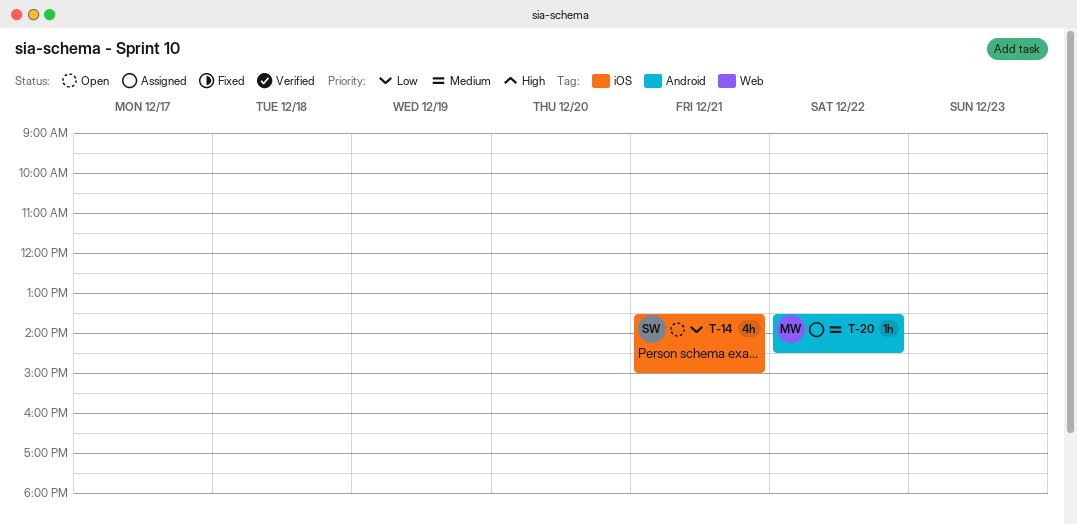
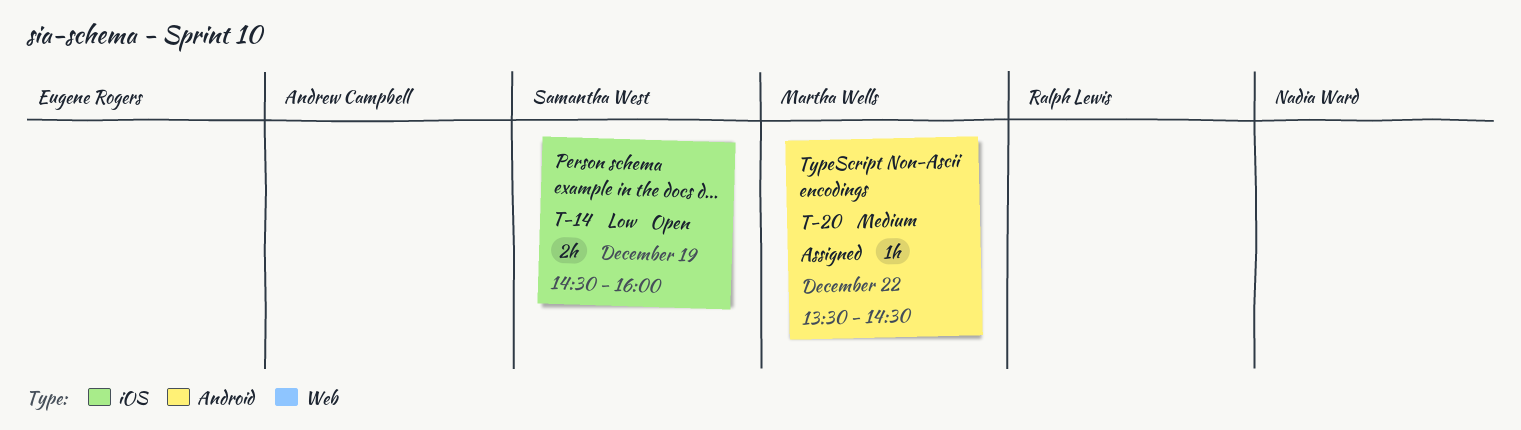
T-14, estimate: 4h -> 2h
T-14, day: Dec 21 -> Dec 19
T-14, begins: 13:30 -> 14:30
T-14, ends: 15:00 -> 16:00

